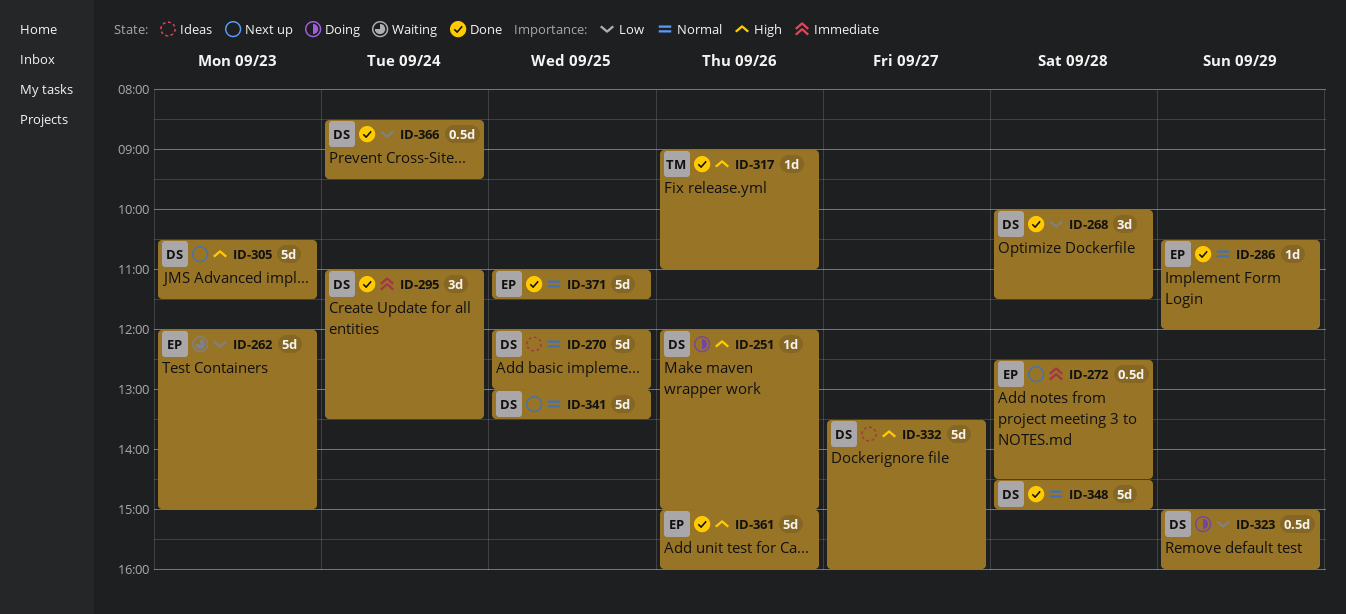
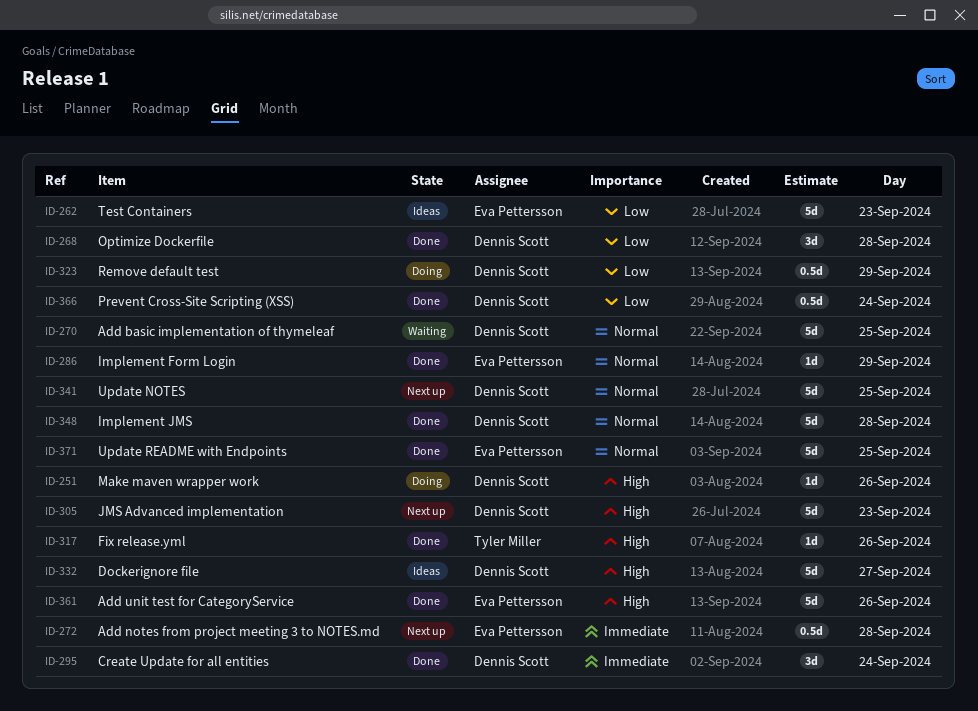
ID-262, status: Waiting -> Ideas
ID-270, status: Ideas -> Waiting

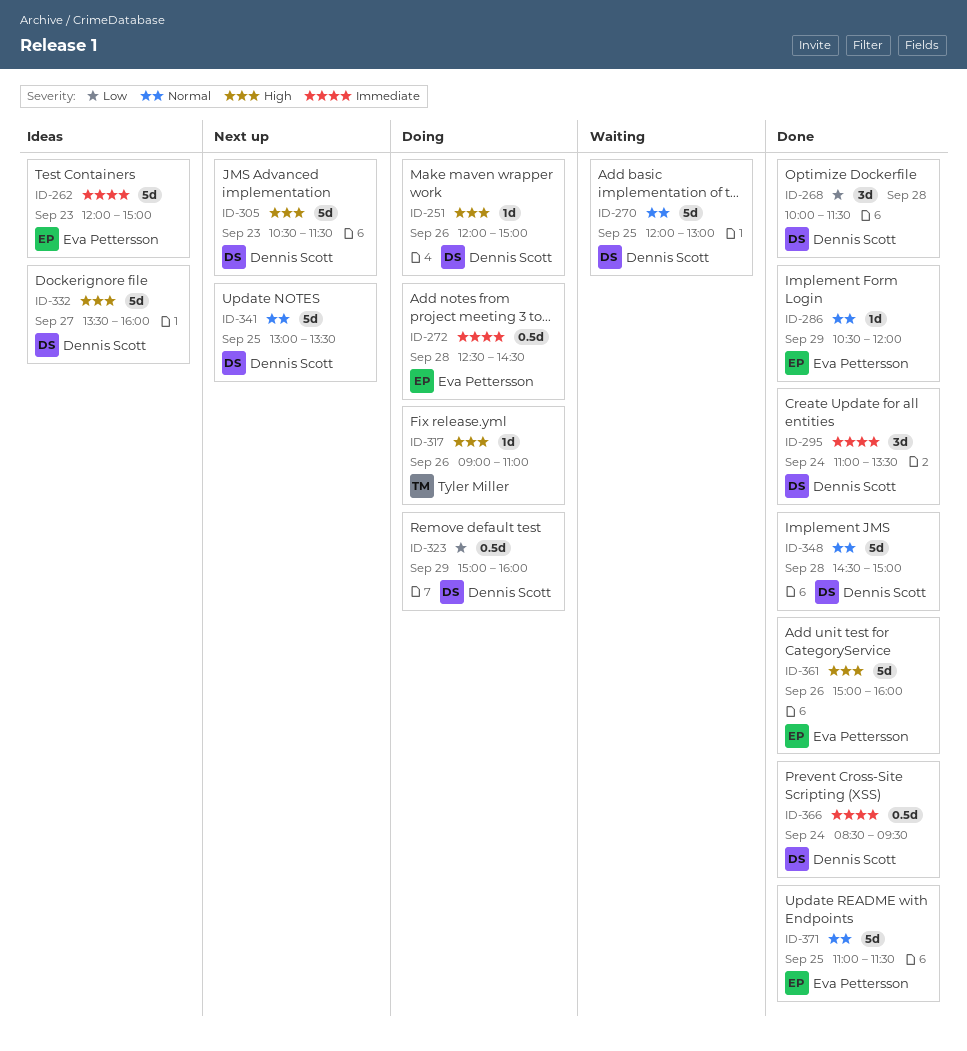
ID-262, priority: Low -> Immediate
ID-272, status: Next up -> Doing
ID-317, status: Done -> Doing
ID-366, priority: Low -> Immediate

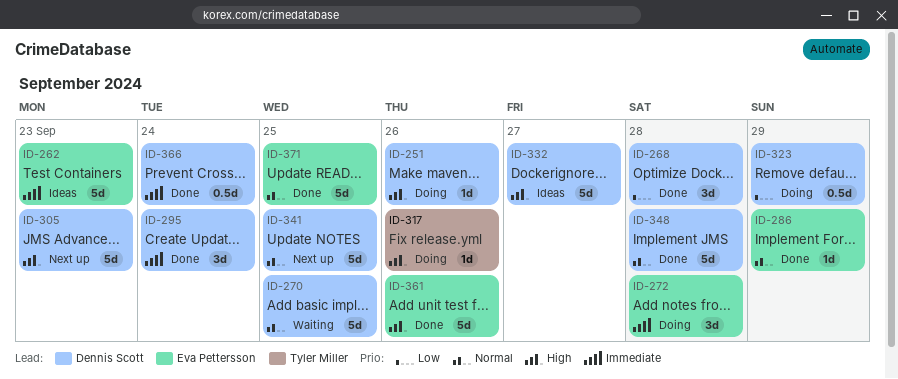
ID-272, estimate: 0.5d -> 3d

